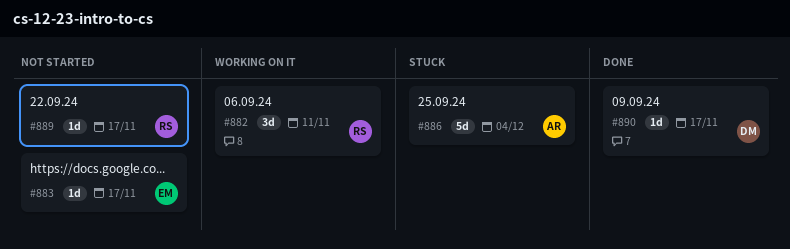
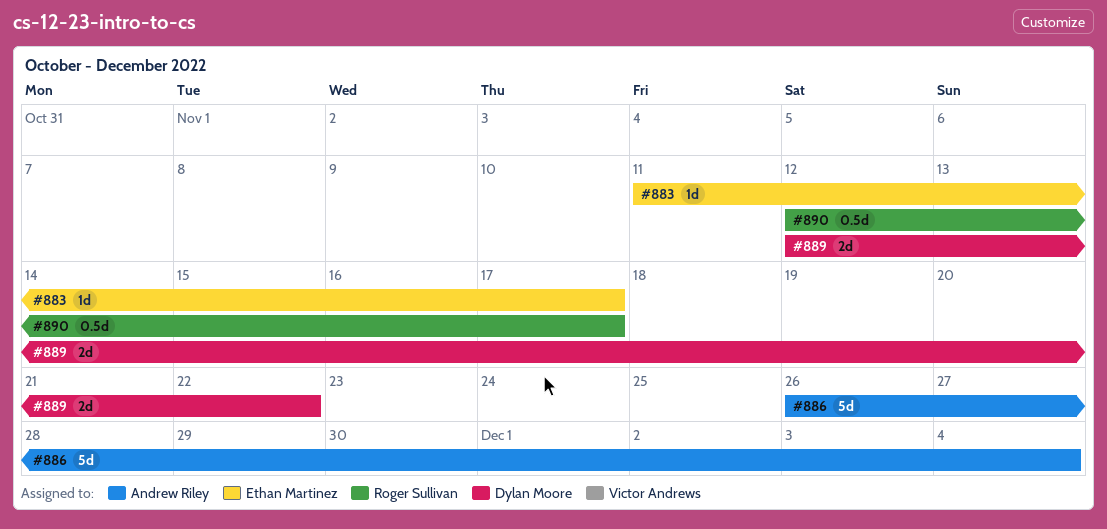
#882: present -> none
#889, owner: Roger Sullivan -> Dylan Moore
#889, estimate: 1d -> 2d
#889, due: Nov 17 -> Nov 22
#890, owner: Dylan Moore -> Roger Sullivan
#890, estimate: 1d -> 0.5d

